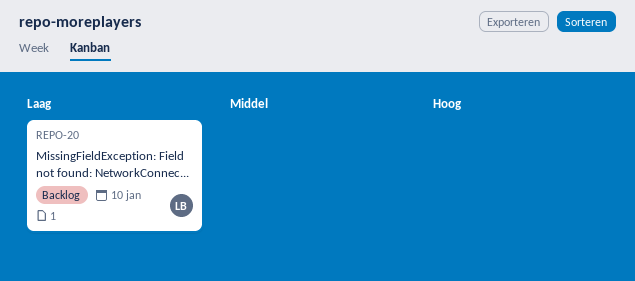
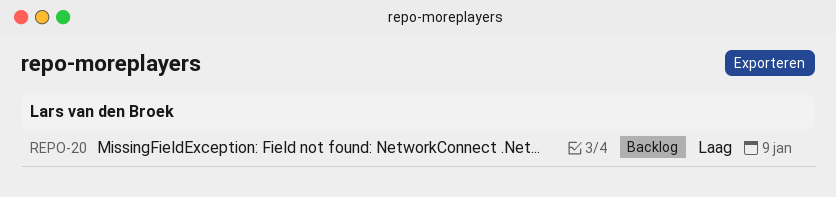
REPO-20, due: Jan 10 -> Jan 9

